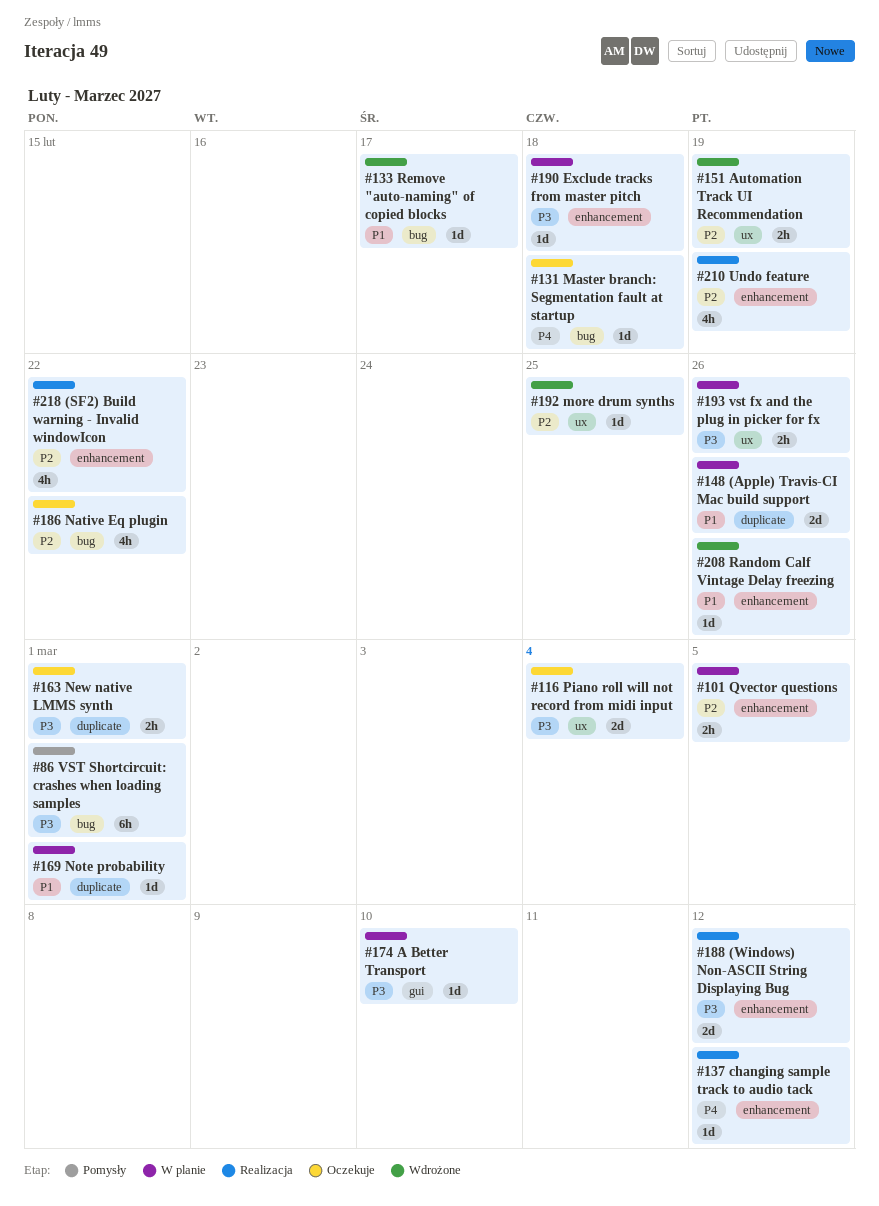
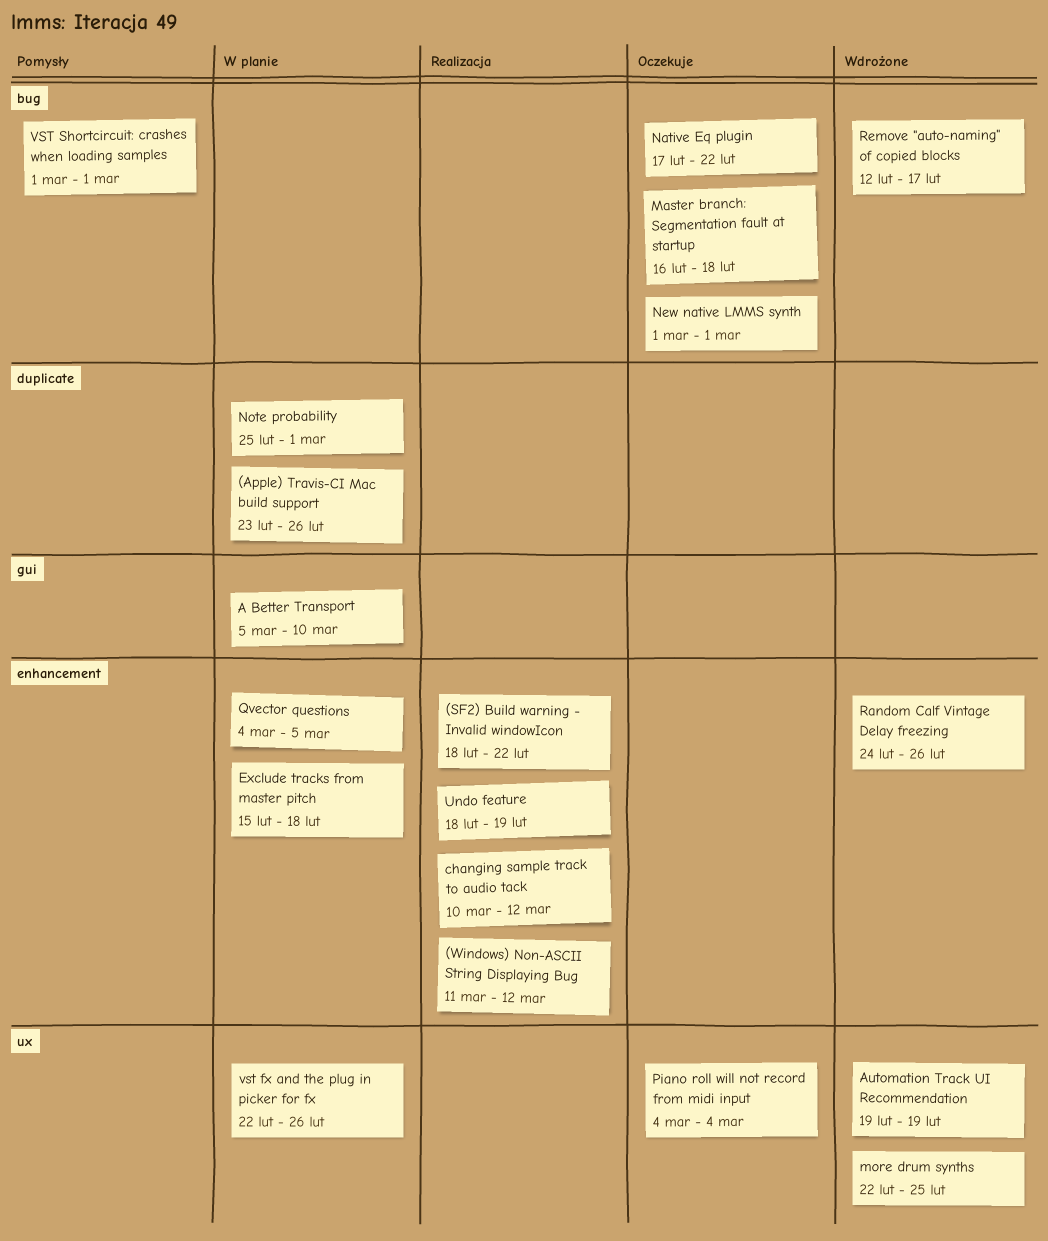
New native LMMS synth, label: duplicate -> bug

